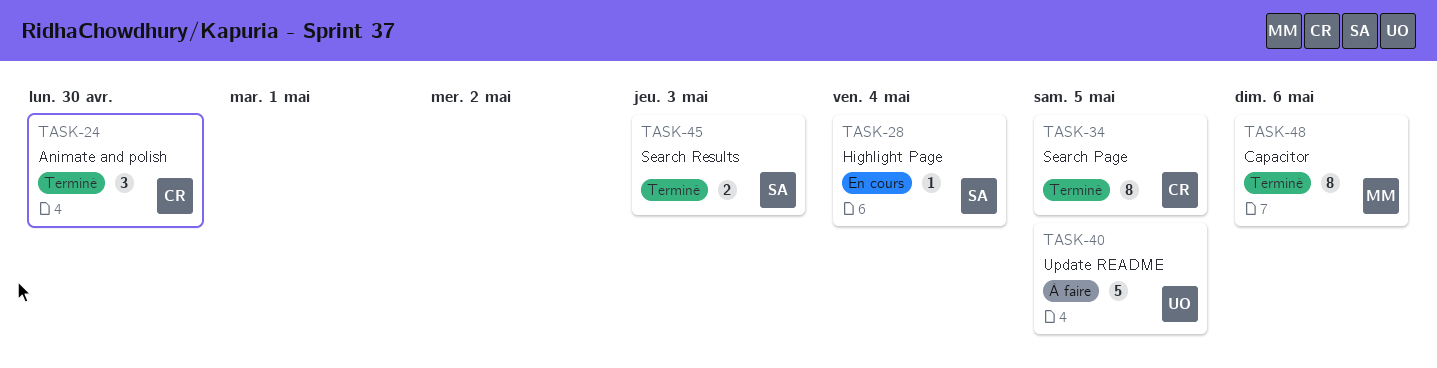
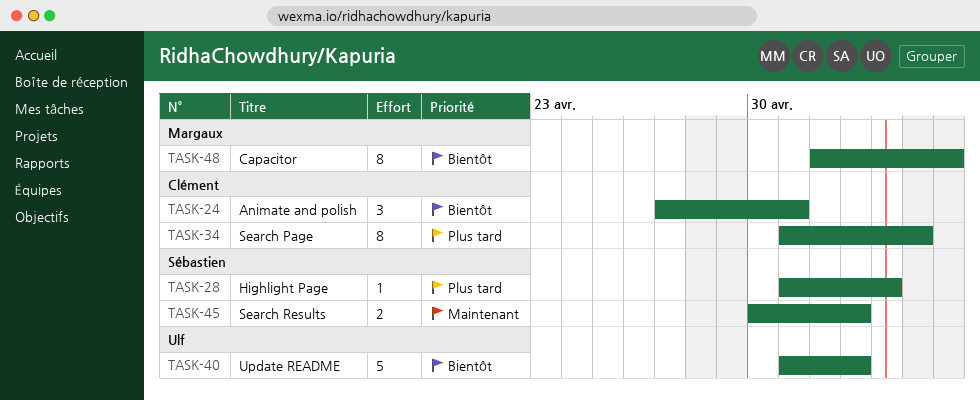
TASK-24, due: Apr 30 -> May 1
TASK-40, due: May 5 -> May 3

